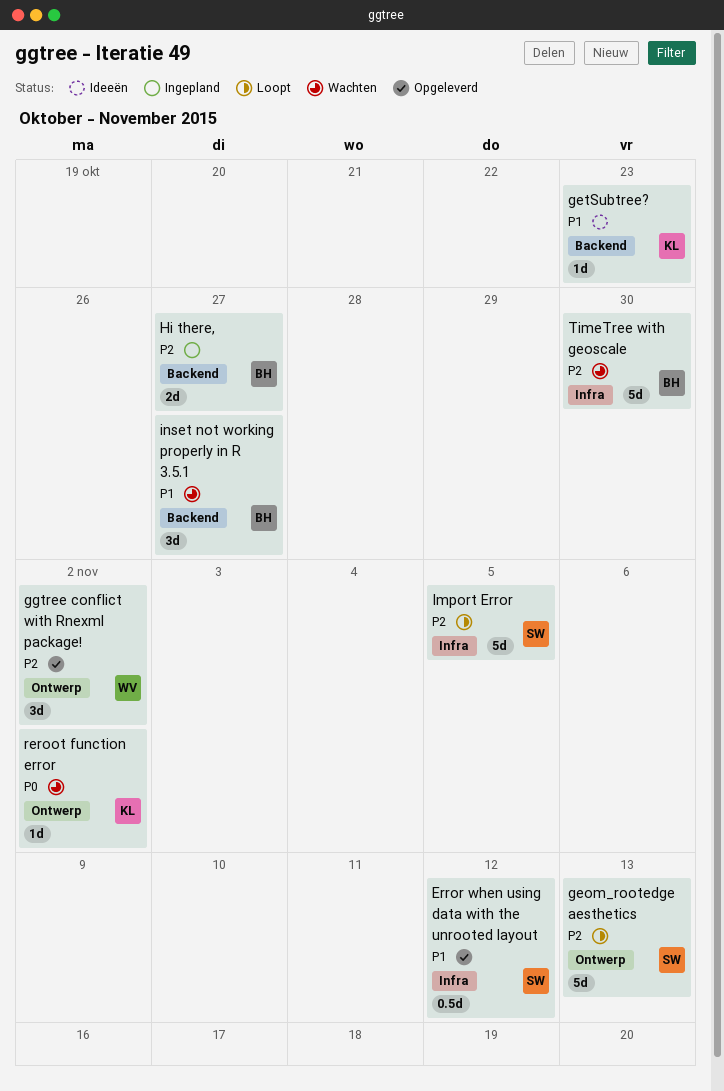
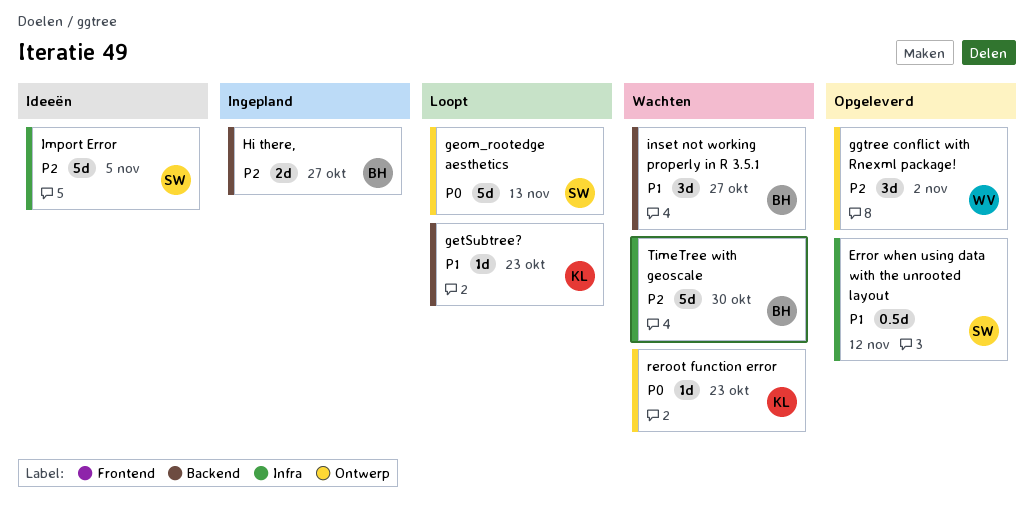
geom_rootedge aesthetics, priority: P2 -> P0
getSubtree?, status: Ideeën -> Loopt
Import Error, status: Loopt -> Ideeën
reroot function error, due: Nov 2 -> Oct 23

